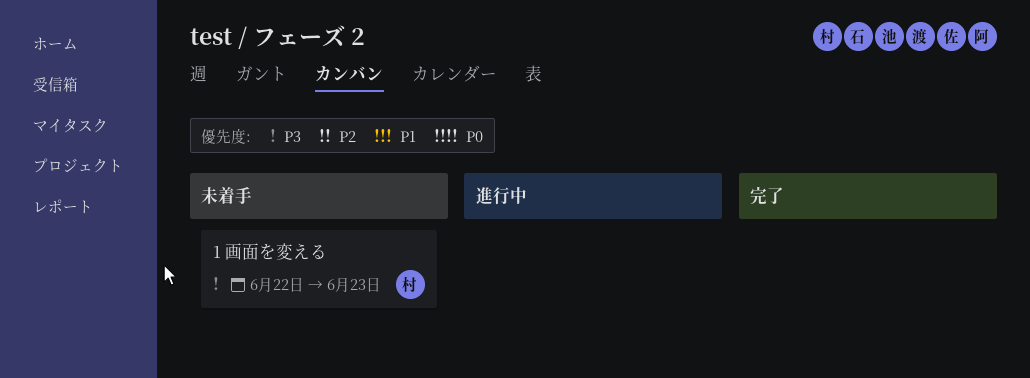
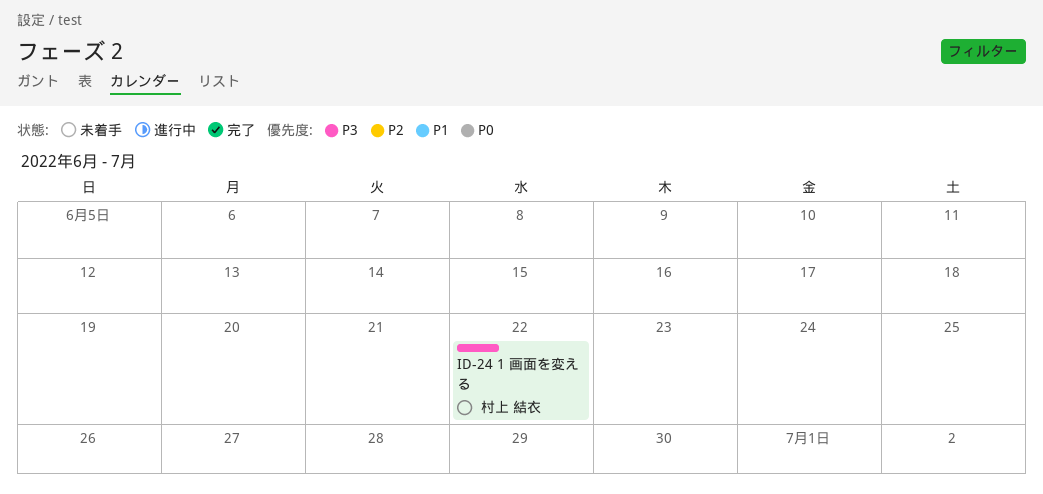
1 画面を変える, due: Jun 23 -> Jun 22

